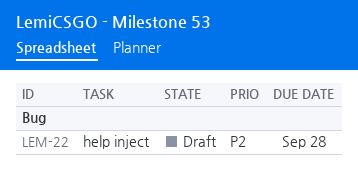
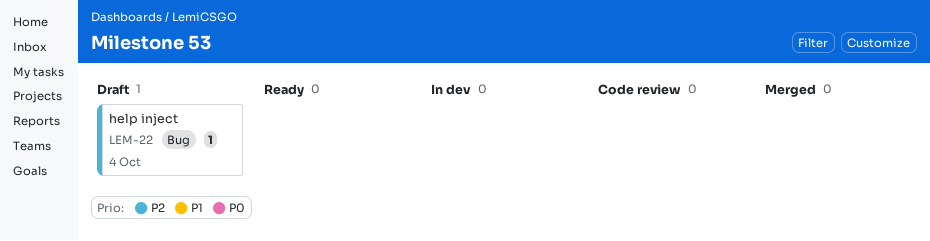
LEM-22, due: Sep 28 -> Oct 4

